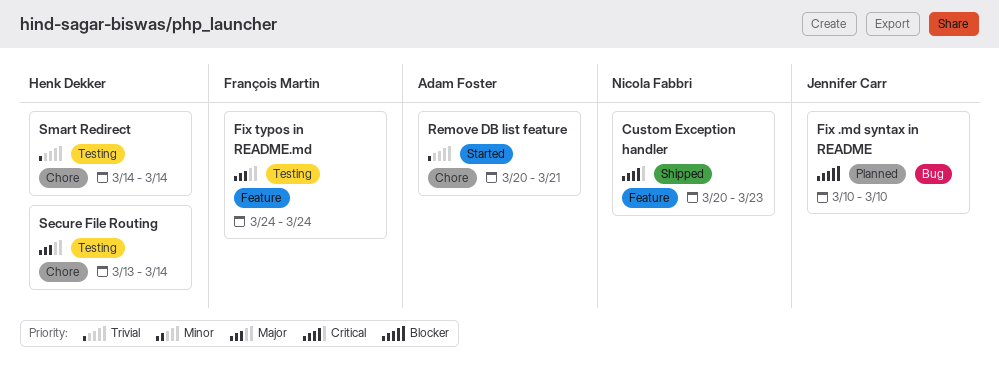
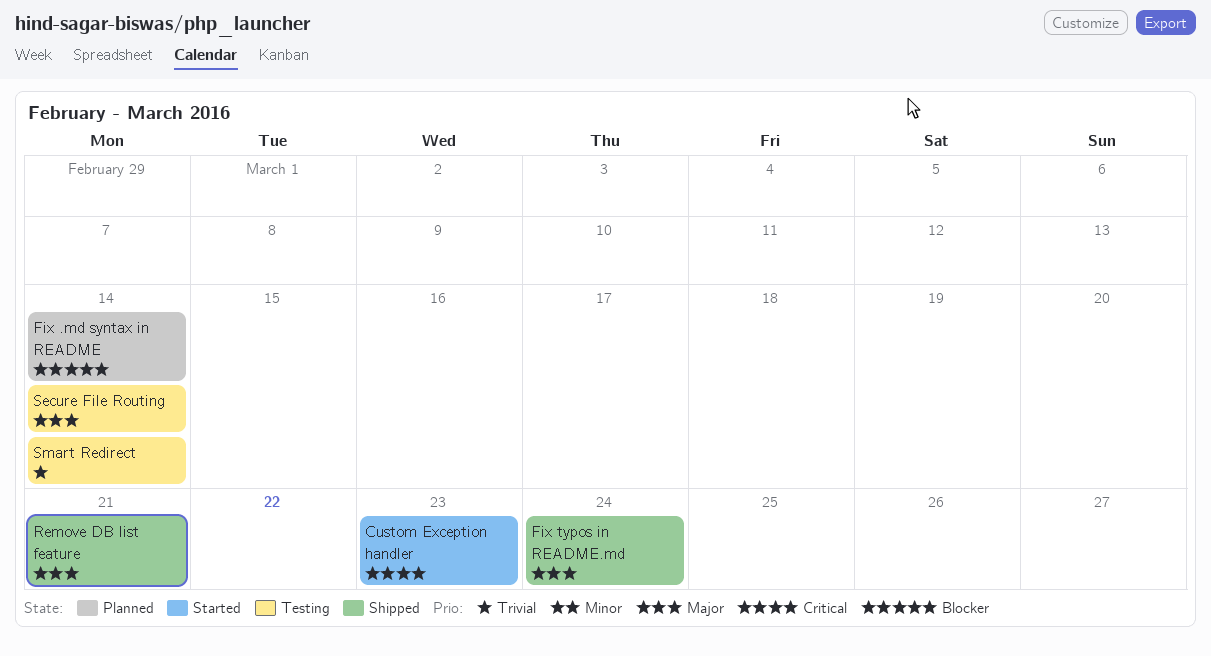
Custom Exception handler, status: Shipped -> Started
Fix .md syntax in README, due: Mar 10 -> Mar 14
Fix typos in README.md, status: Testing -> Shipped
Remove DB list feature, status: Started -> Shipped
Remove DB list feature, priority: Trivial -> Major

